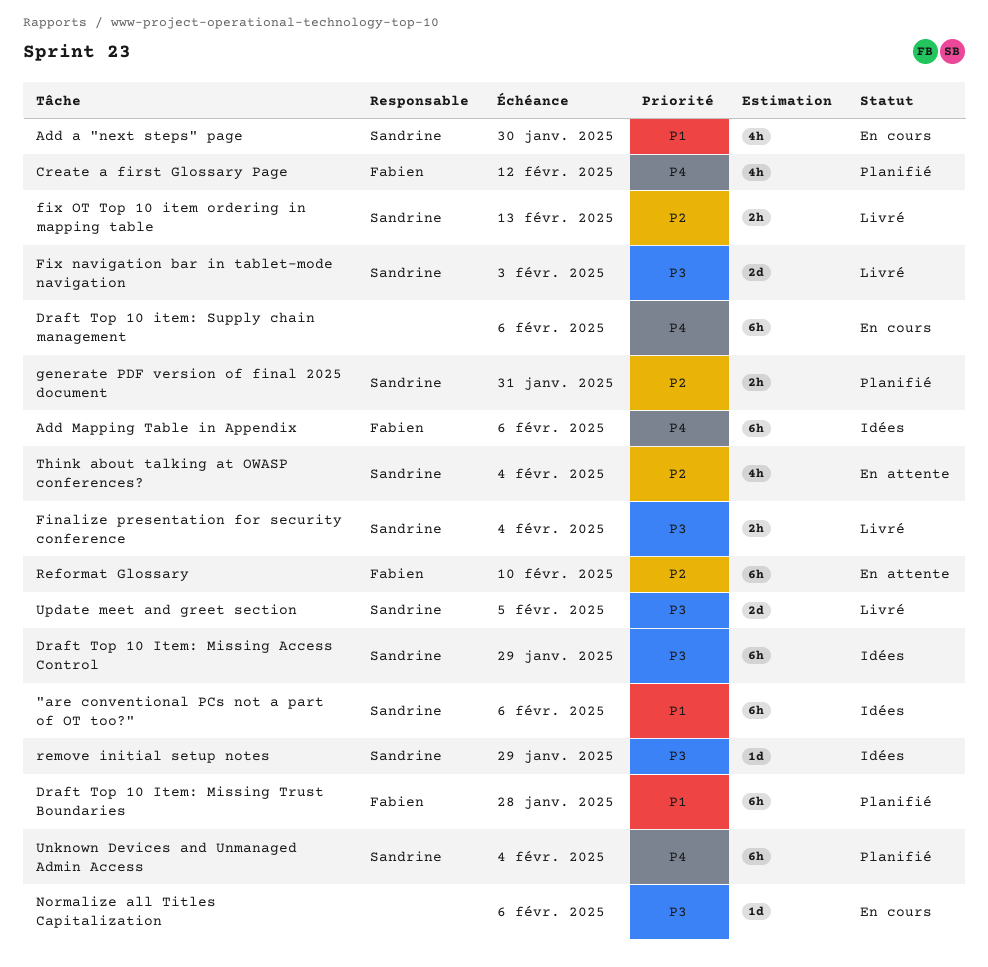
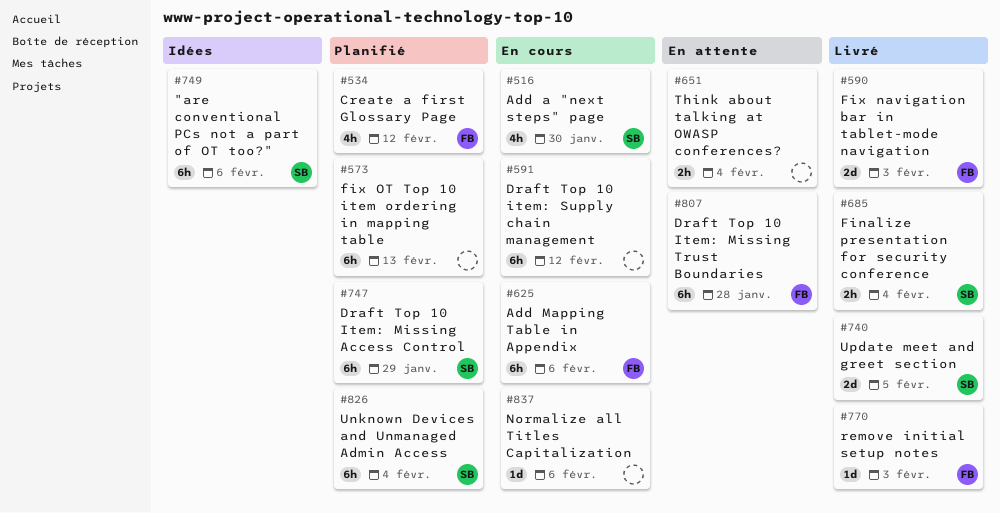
Add Mapping Table in Appendix, status: Idées -> En cours
Draft Top 10 Item: Missing Access Control, status: Idées -> Planifié
Draft Top 10 Item: Missing Trust Boundaries, status: Planifié -> En attente
Draft Top 10 item: Supply chain management, due: Feb 6 -> Feb 12
Fix navigation bar in tablet-mode navigation, owner: Sandrine -> Fabien
fix OT Top 10 item ordering in mapping table, status: Livré -> Planifié
fix OT Top 10 item ordering in mapping table, owner: Sandrine -> none
fix OT Top 10 item ordering in mapping table, estimate: 2h -> 6h
generate PDF version of final 2025 document: present -> none
Reformat Glossary: present -> none
remove initial setup notes, status: Idées -> Livré
remove initial setup notes, owner: Sandrine -> Fabien
remove initial setup notes, due: Jan 29 -> Feb 3
Think about talking at OWASP conferences?, owner: Sandrine -> none
Think about talking at OWASP conferences?, estimate: 4h -> 2h

